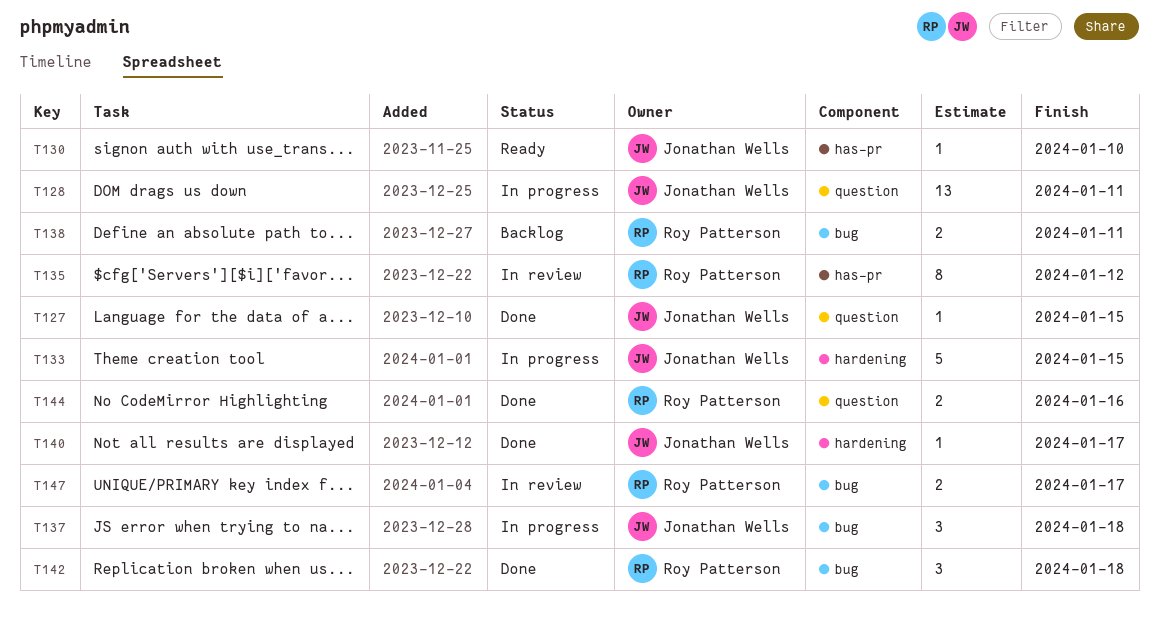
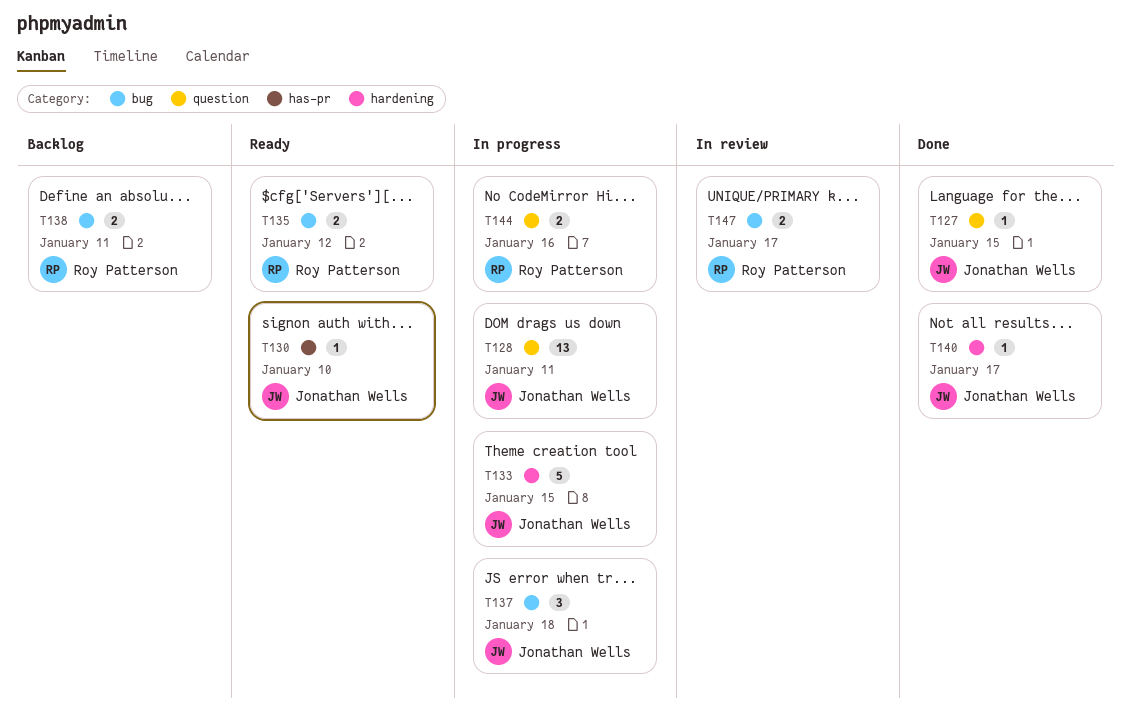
T135, status: In review -> Ready
T135, label: has-pr -> bug
T135, estimate: 8 -> 2
T142: present -> none
T144, status: Done -> In progress

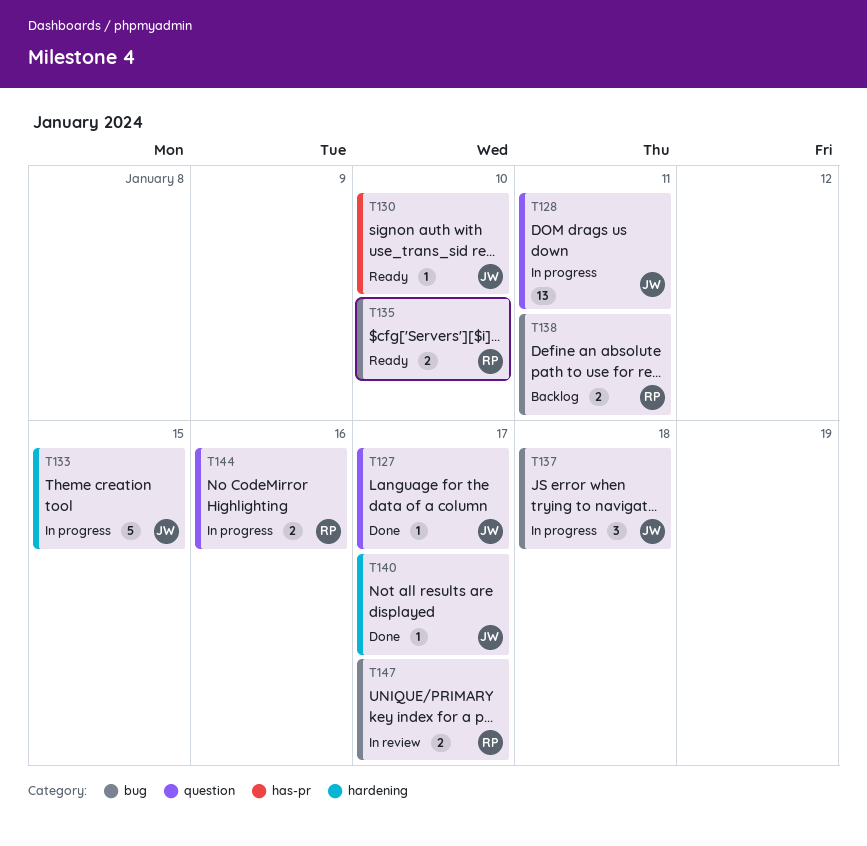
T127, due: Jan 15 -> Jan 17
T135, due: Jan 12 -> Jan 10

